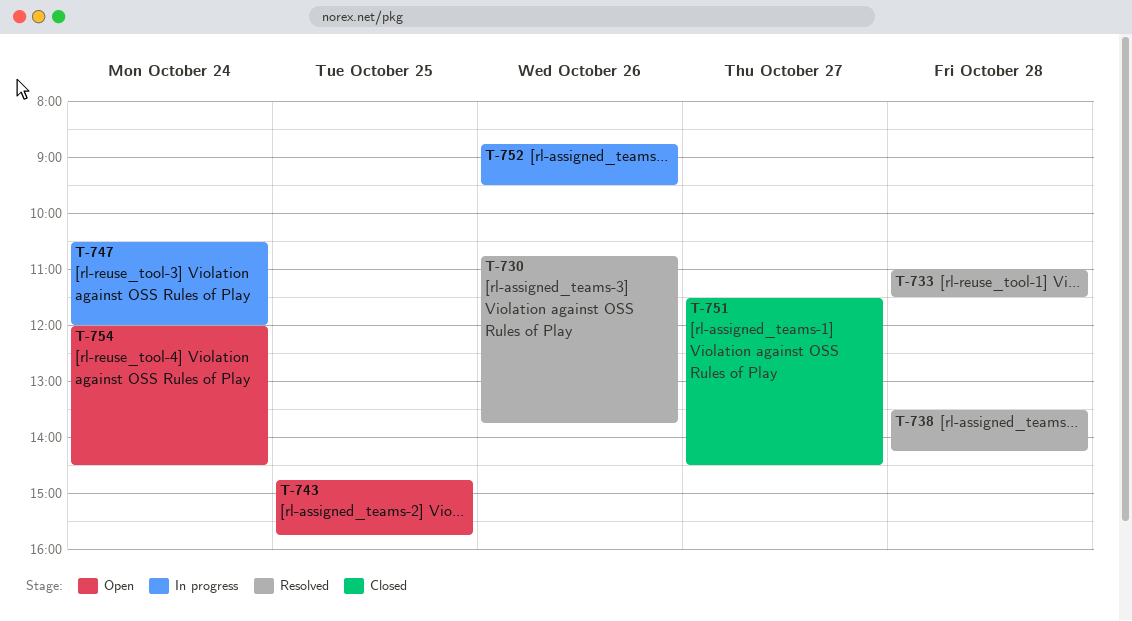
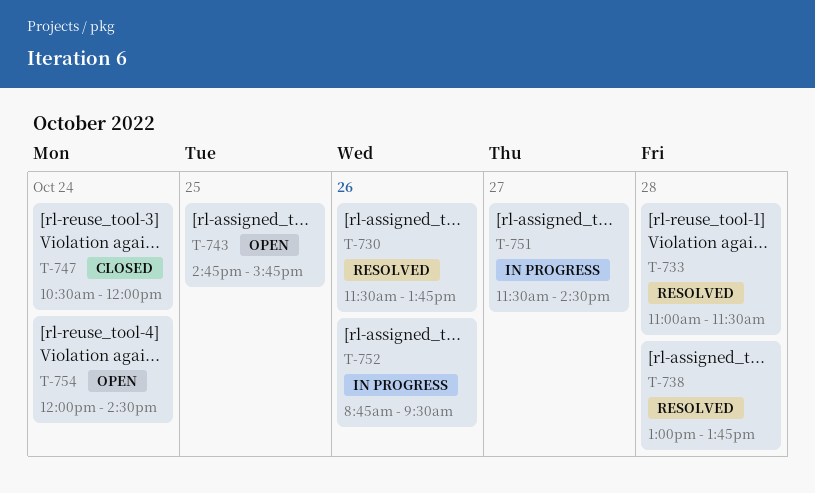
T-730, begins: 10:45 -> 11:30
T-738, begins: 13:30 -> 13:00
T-738, ends: 14:15 -> 13:45
T-747, status: In progress -> Closed
T-751, status: Closed -> In progress

